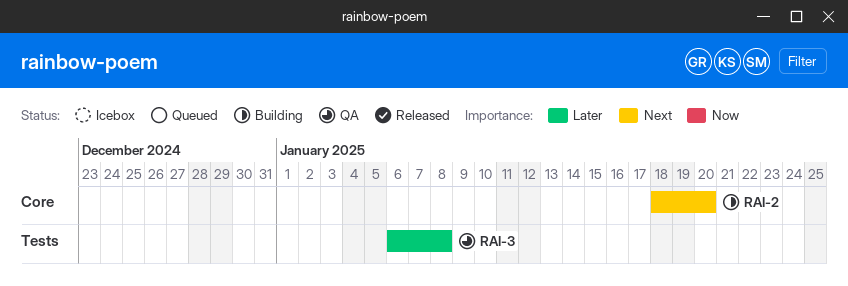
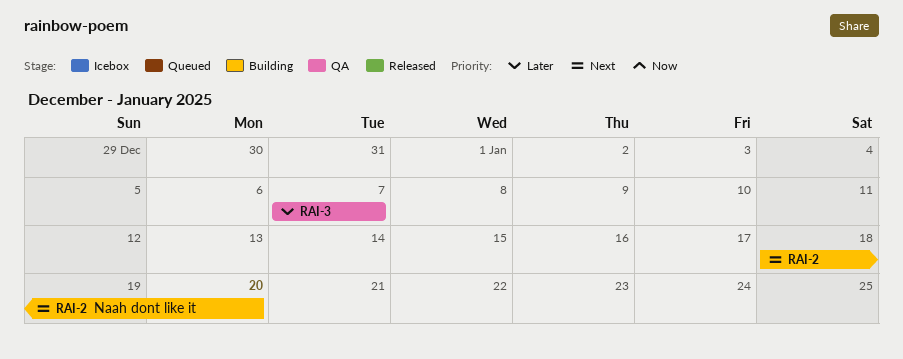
RAI-3, start: Jan 6 -> Jan 7
RAI-3, due: Jan 8 -> Jan 7

